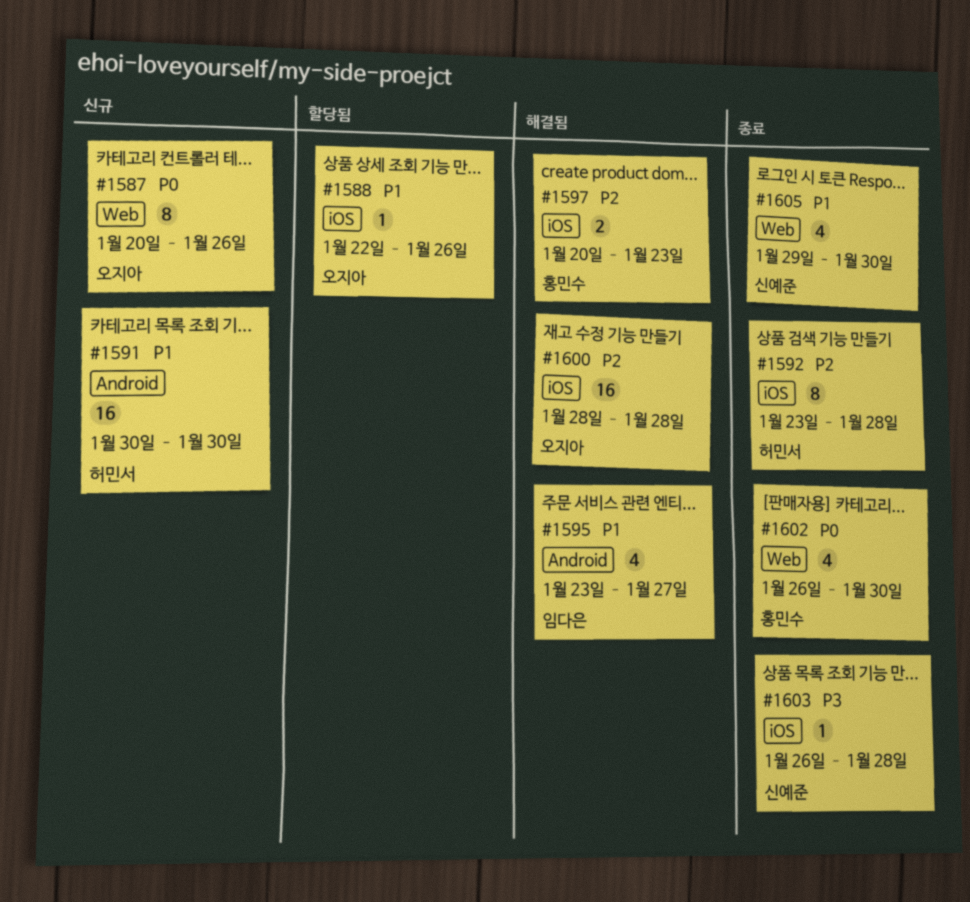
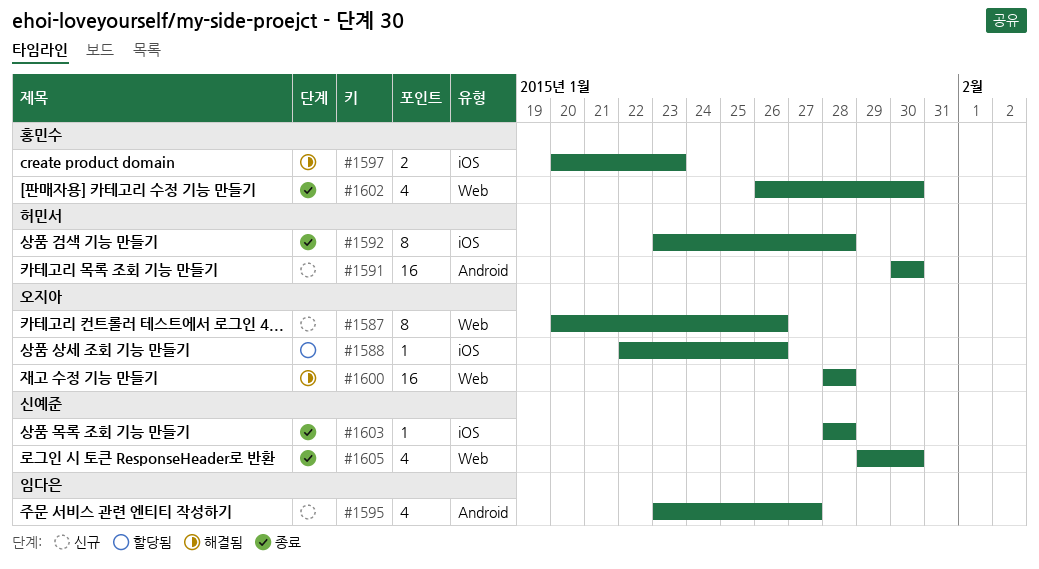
#1595, status: 해결됨 -> 신규
#1600, label: iOS -> Web
#1603, start: Jan 26 -> Jan 28

